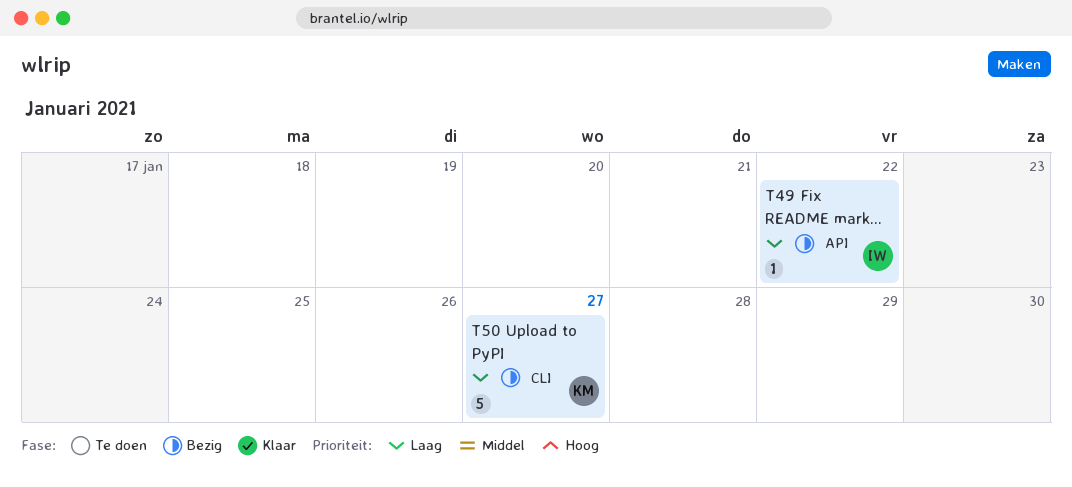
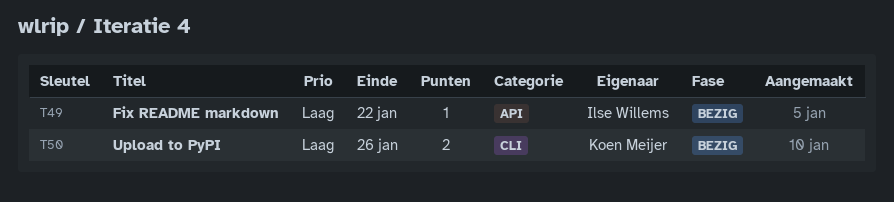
T50, estimate: 5 -> 2
T50, due: Jan 27 -> Jan 26

